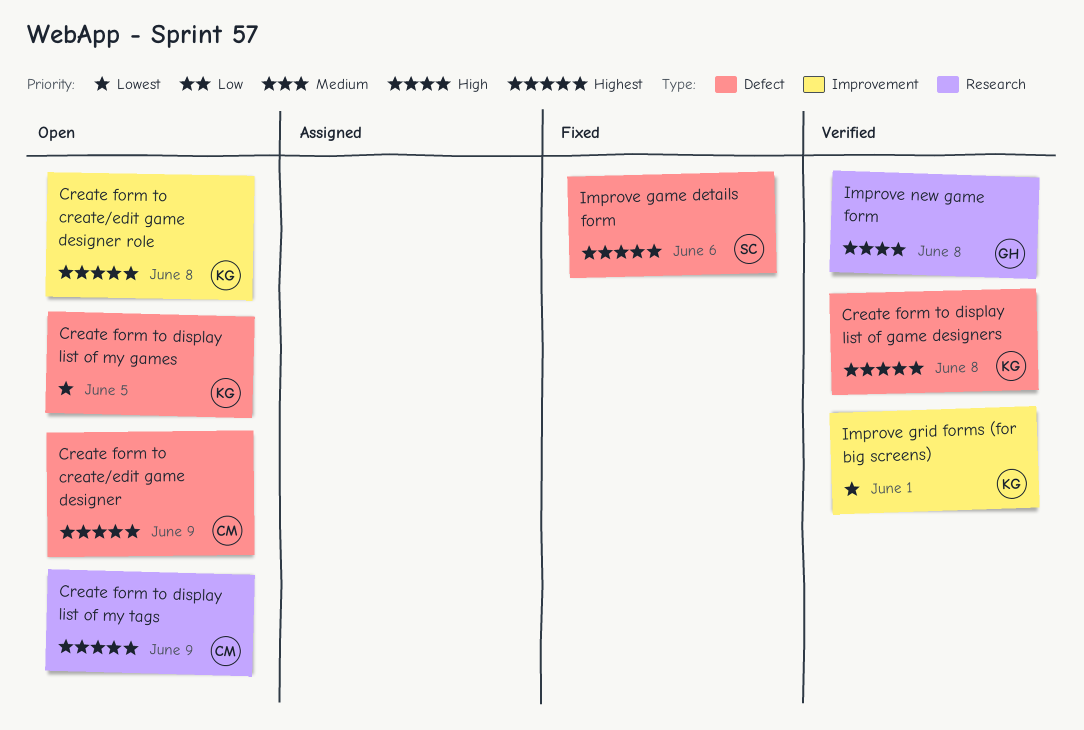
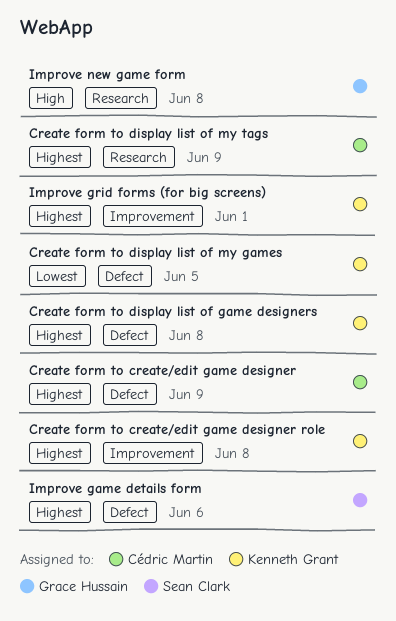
Improve grid forms (for big screens), priority: Lowest -> Highest

